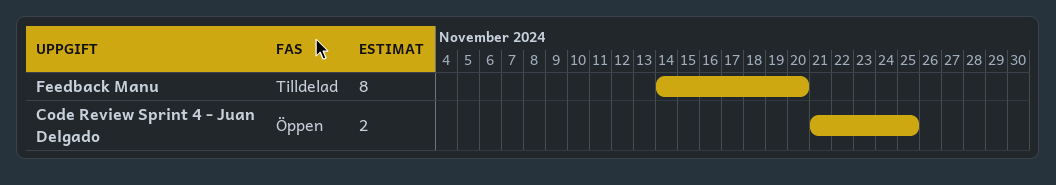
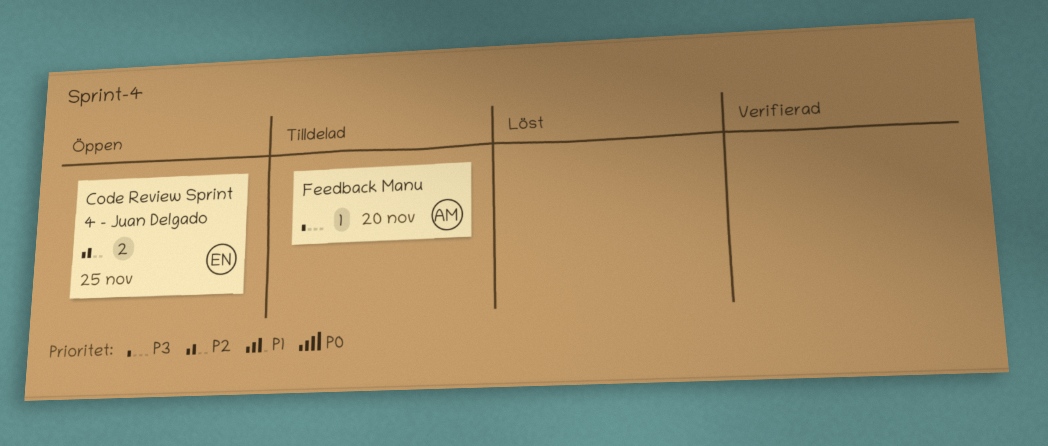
Feedback Manu, estimate: 8 -> 1

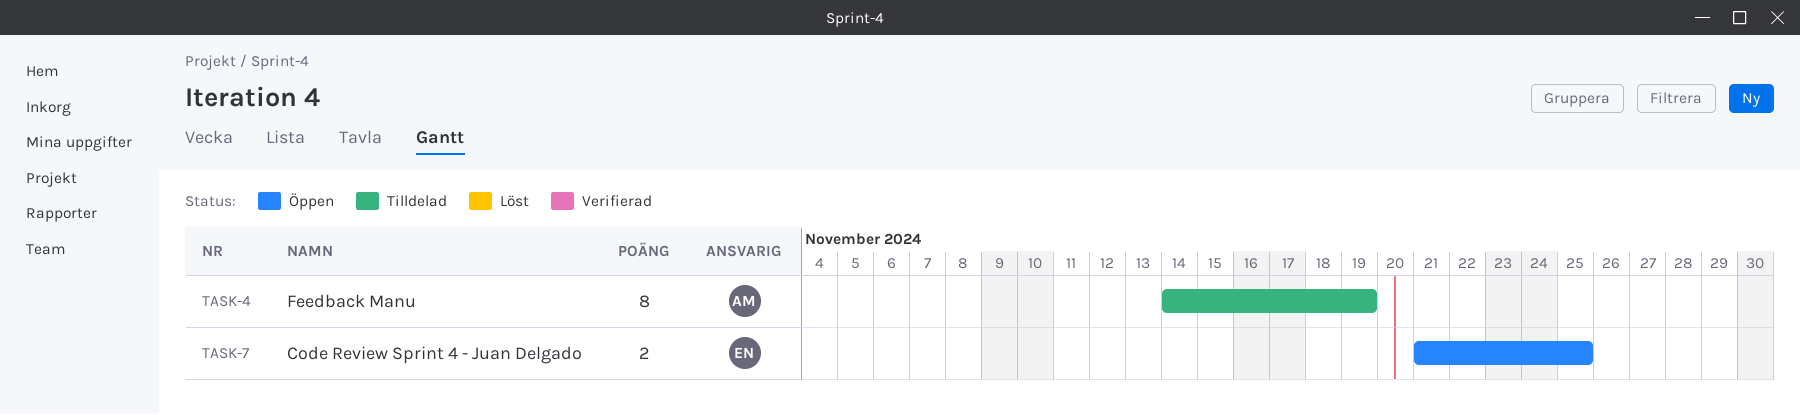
Feedback Manu, estimate: 1 -> 8
Feedback Manu, due: Nov 20 -> Nov 19

